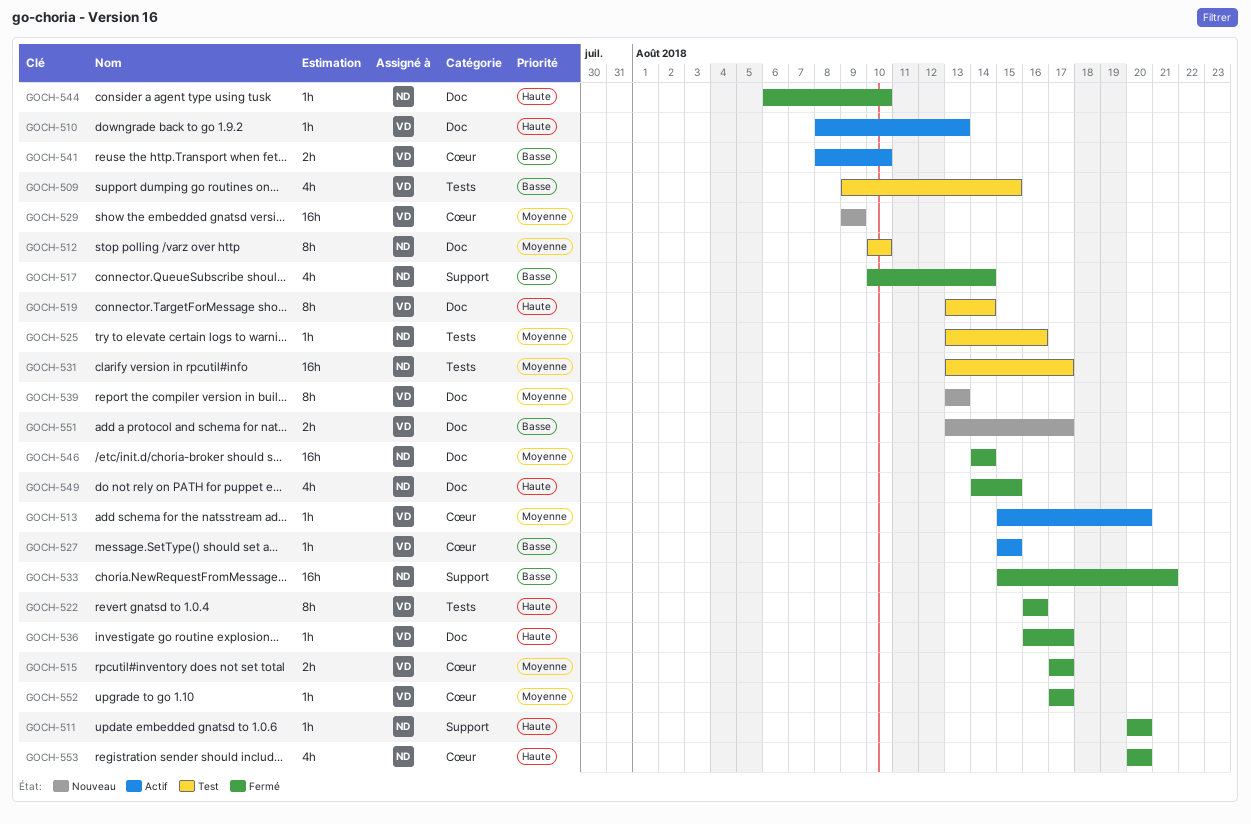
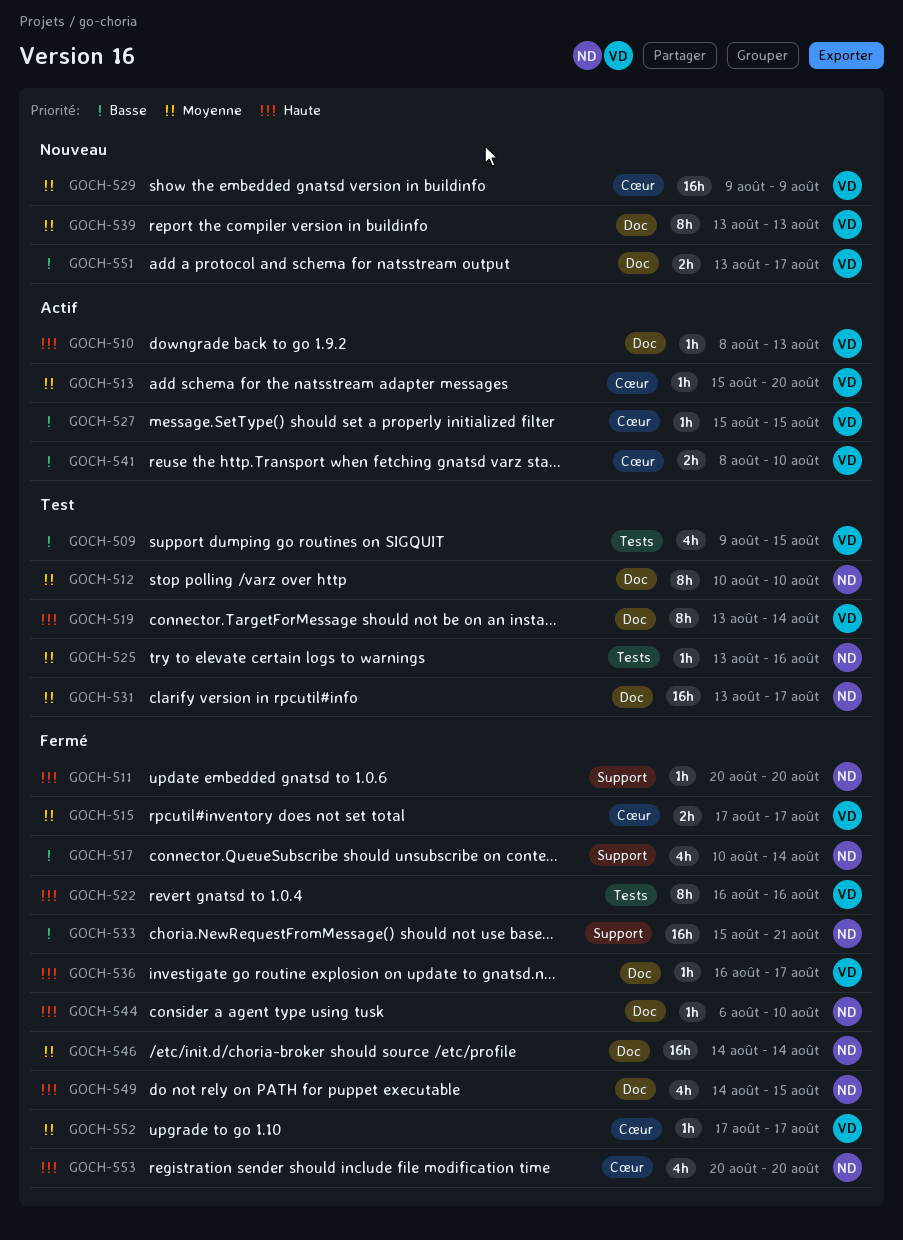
GOCH-531, label: Tests -> Doc

